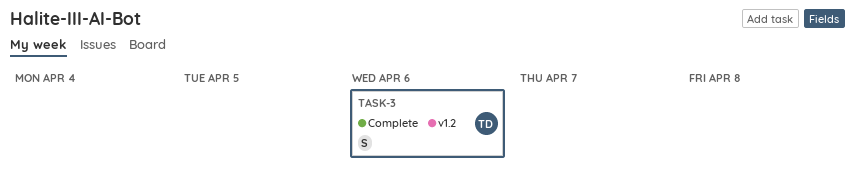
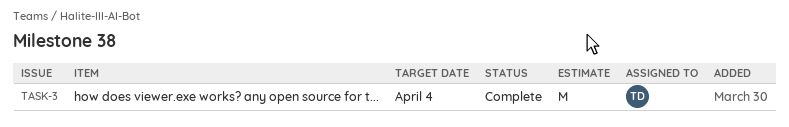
TASK-3, estimate: S -> M
TASK-3, due: Apr 6 -> Apr 4

